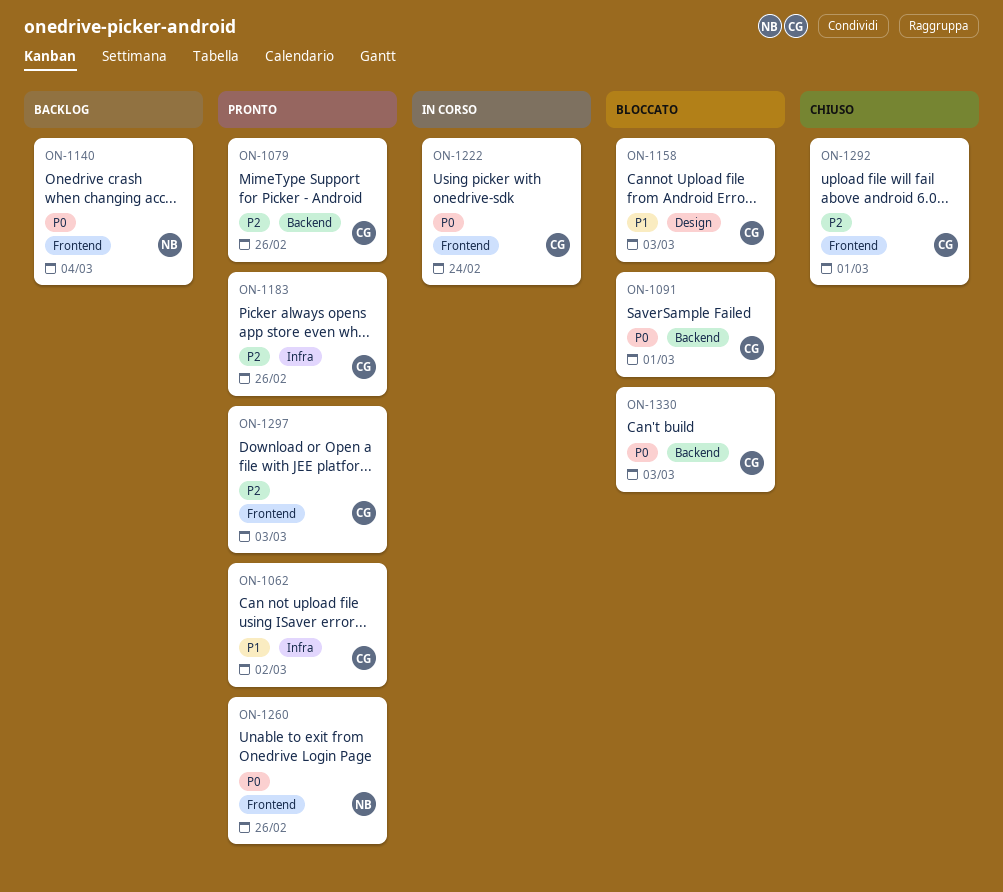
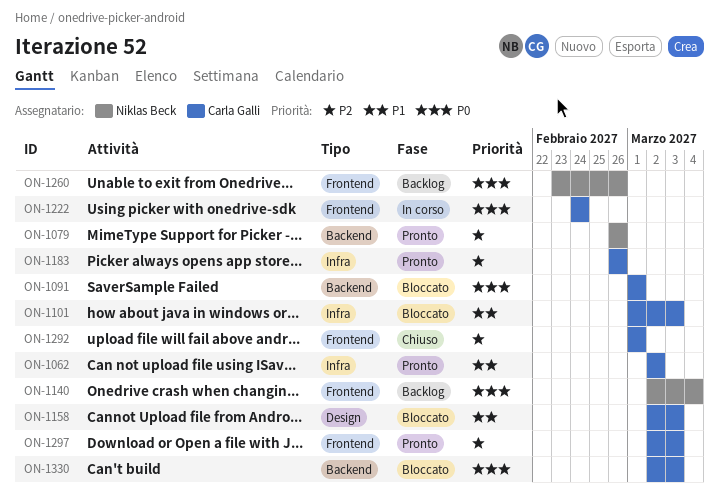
ON-1079, owner: Carla Galli -> Niklas Beck
ON-1101: none -> present
ON-1260, status: Pronto -> Backlog

